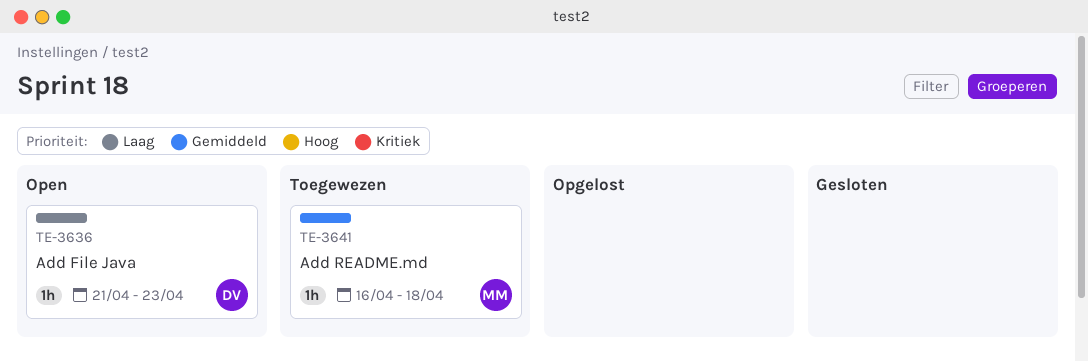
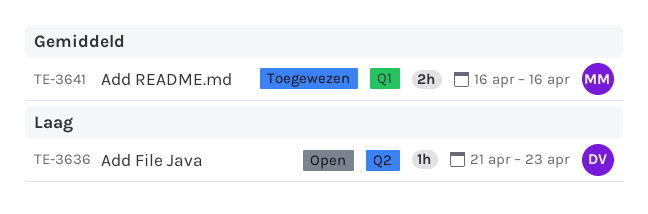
TE-3641, estimate: 1h -> 2h
TE-3641, due: Apr 18 -> Apr 16

